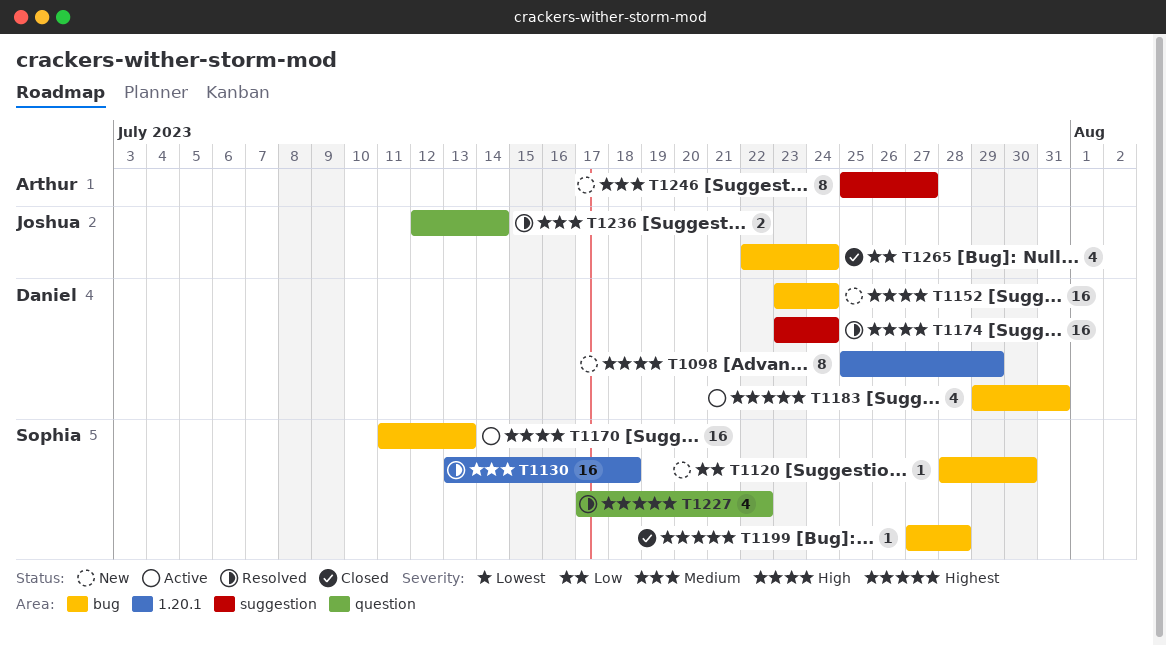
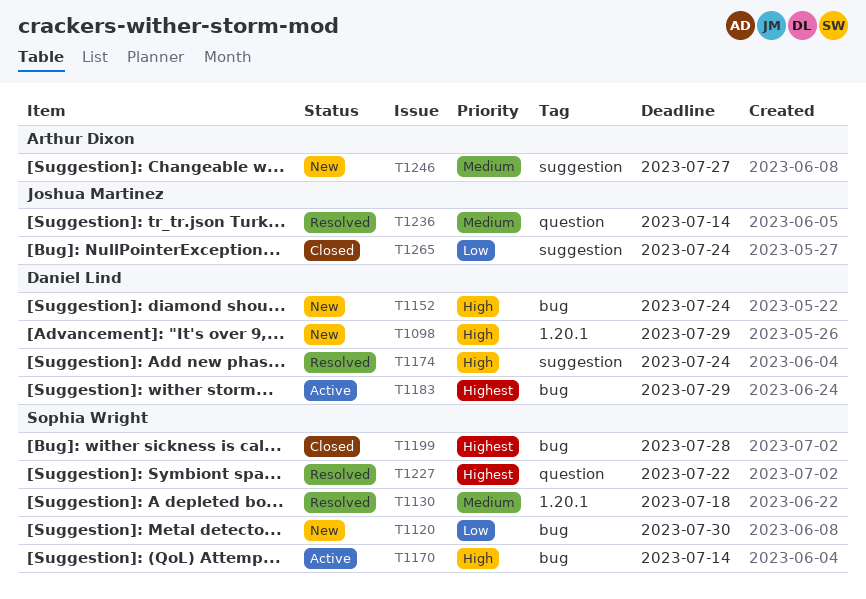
T1170, due: Jul 13 -> Jul 14
T1183, due: Jul 31 -> Jul 29
T1265, label: bug -> suggestion

